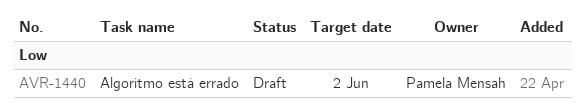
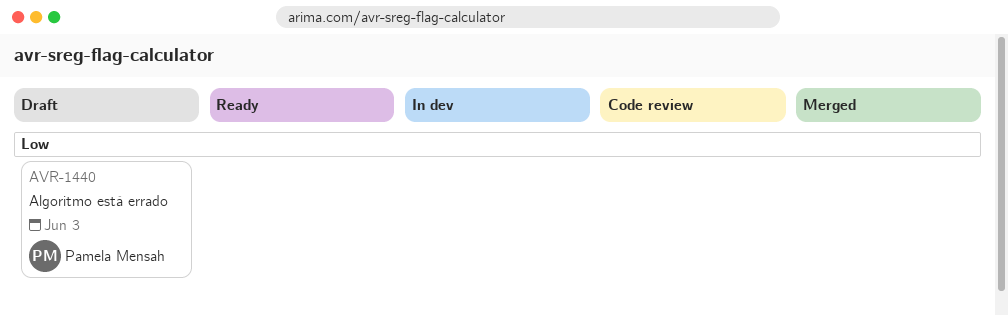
AVR-1440, due: Jun 2 -> Jun 3

